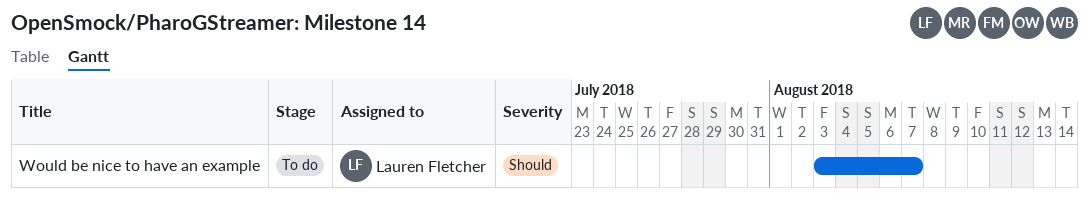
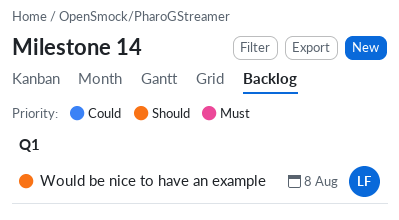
Would be nice to have an example, due: Aug 7 -> Aug 8

